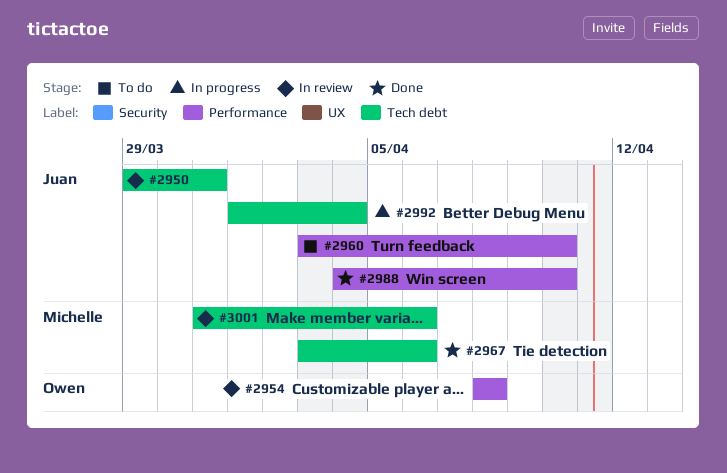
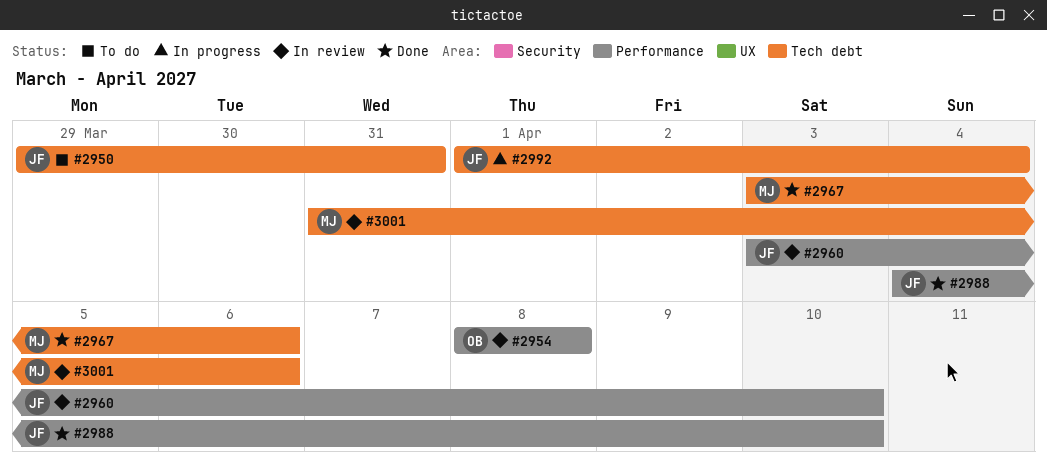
#2950, status: In review -> To do
#2960, status: To do -> In review

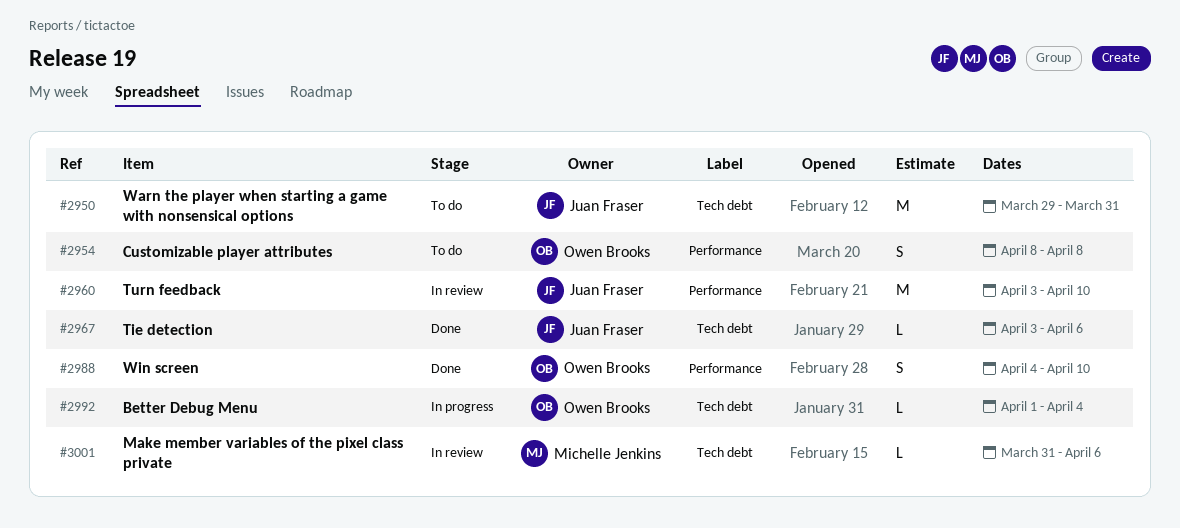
#2954, status: In review -> To do
#2967, owner: Michelle Jenkins -> Juan Fraser
#2988, owner: Juan Fraser -> Owen Brooks
#2992, owner: Juan Fraser -> Owen Brooks

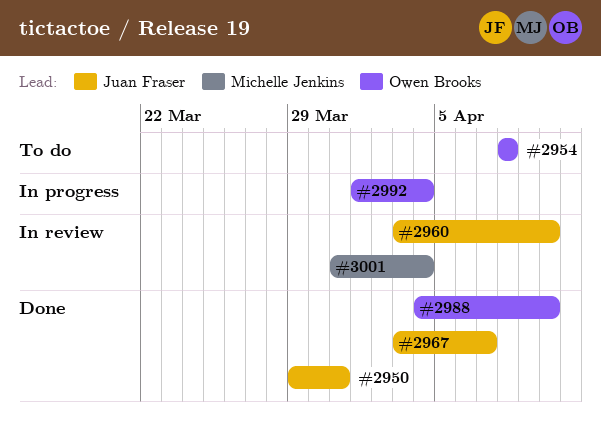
#2950, status: To do -> Done
#2967, due: Apr 6 -> Apr 7
#3001, due: Apr 6 -> Apr 4

